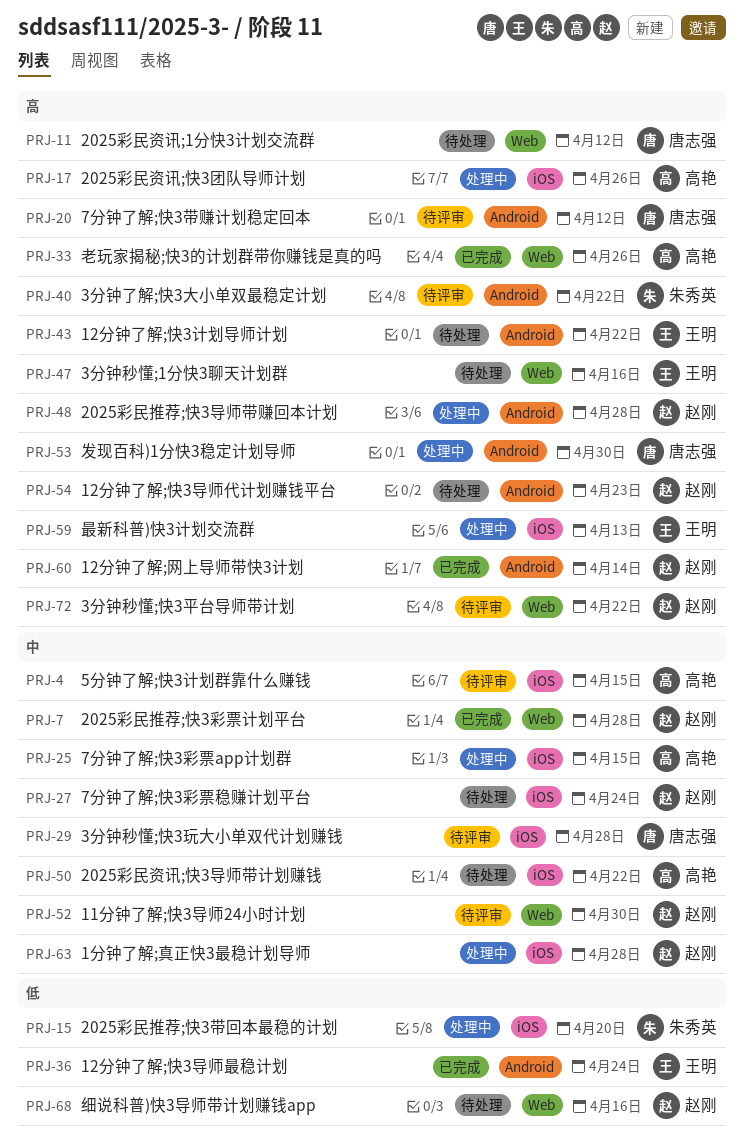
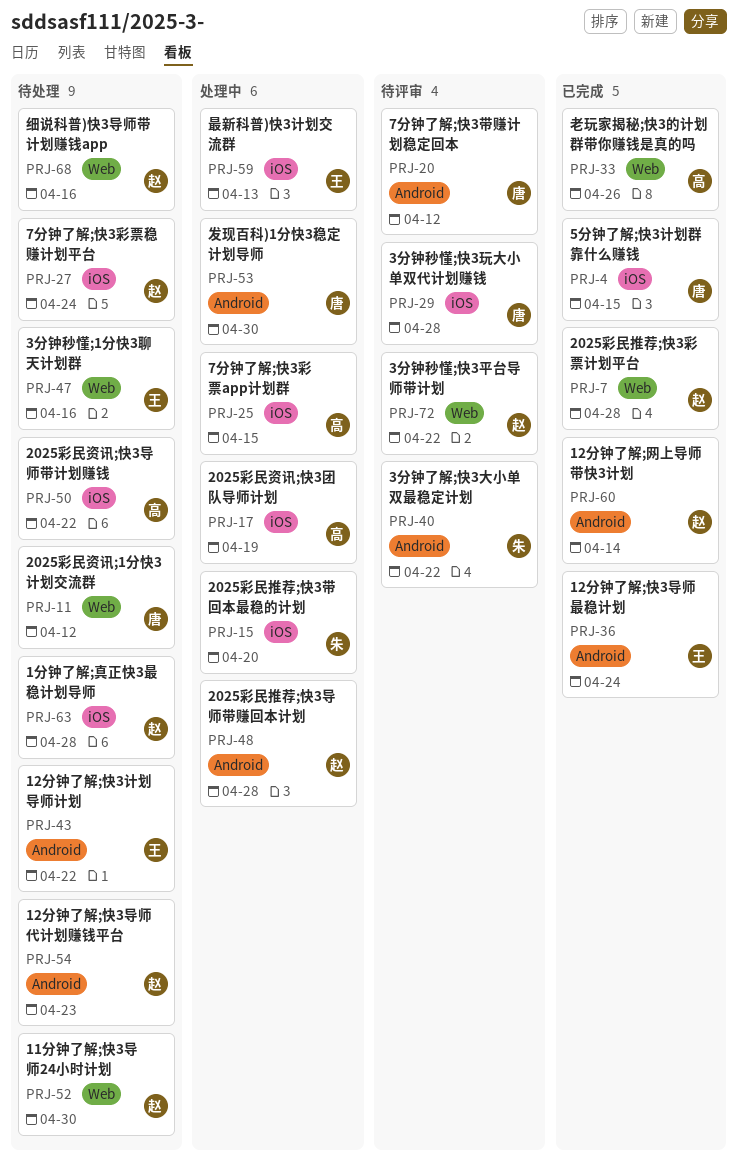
PRJ-4, status: 待评审 -> 已完成
PRJ-4, owner: 高艳 -> 唐志强
PRJ-17, due: Apr 26 -> Apr 19
PRJ-52, status: 待评审 -> 待处理
PRJ-63, status: 处理中 -> 待处理

